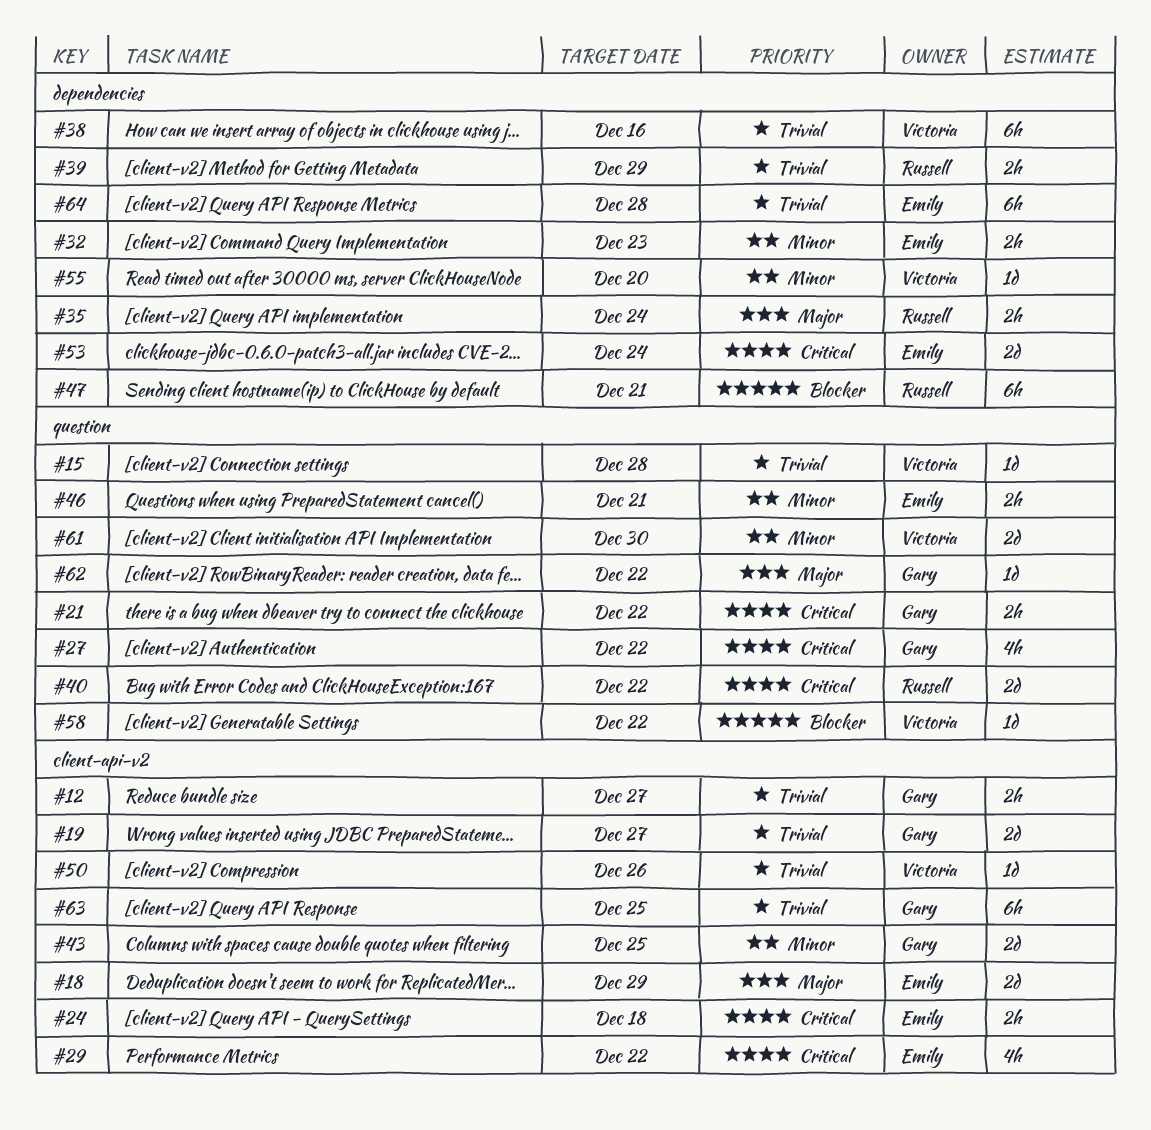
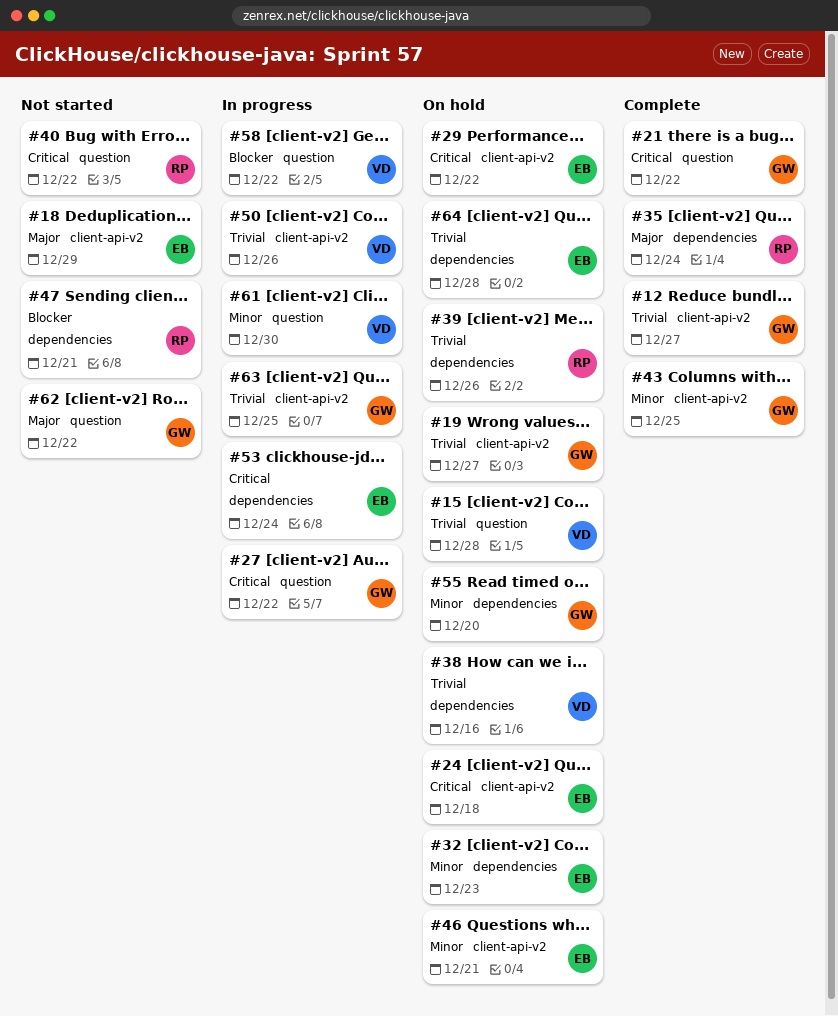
#39, due: Dec 29 -> Dec 26
#46, label: question -> client-api-v2
#55, owner: Victoria -> Gary

